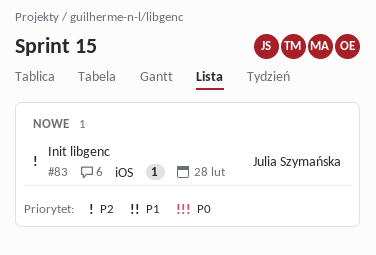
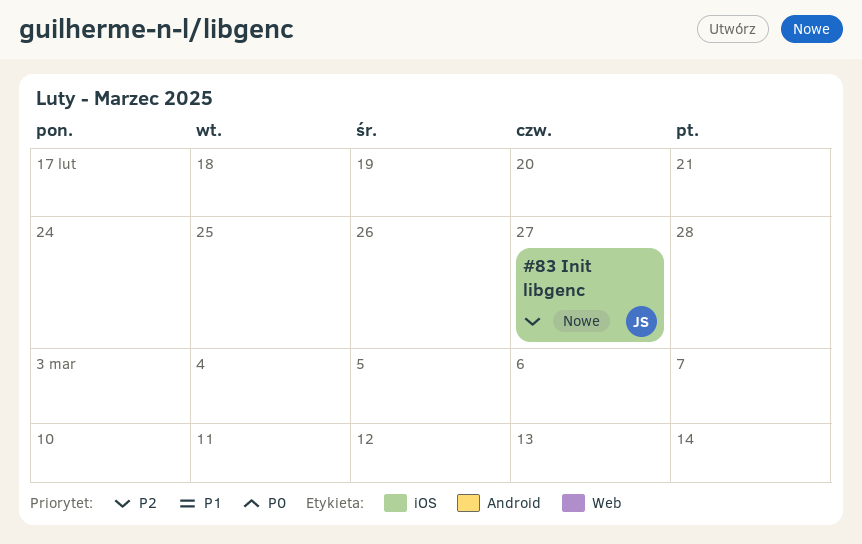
#83, due: Feb 28 -> Feb 27

